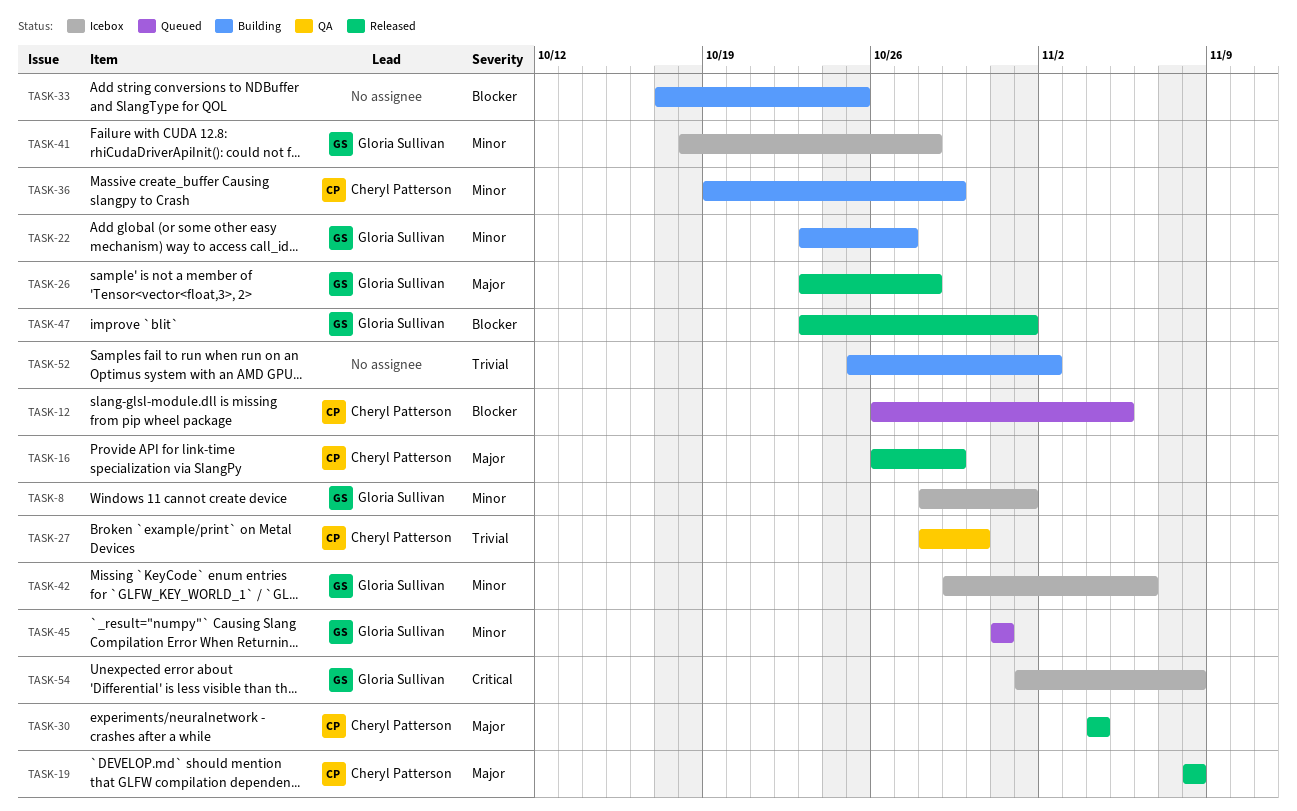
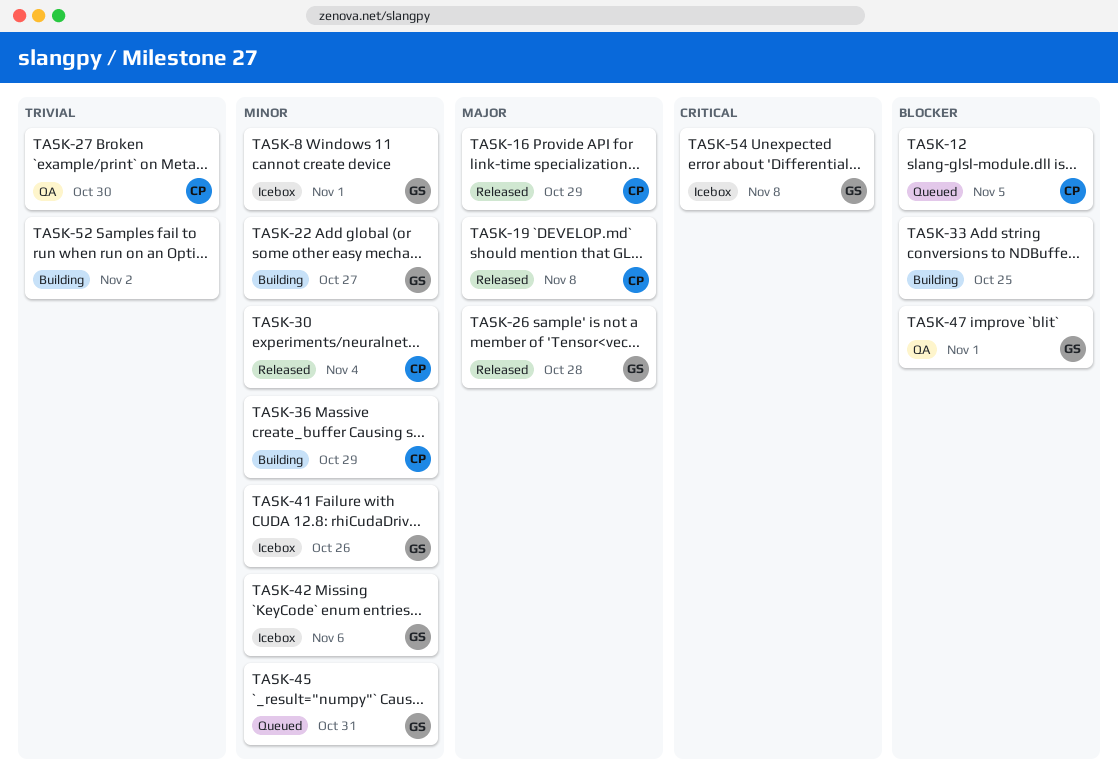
TASK-30, priority: Major -> Minor
TASK-41, due: Oct 28 -> Oct 26
TASK-47, status: Released -> QA

